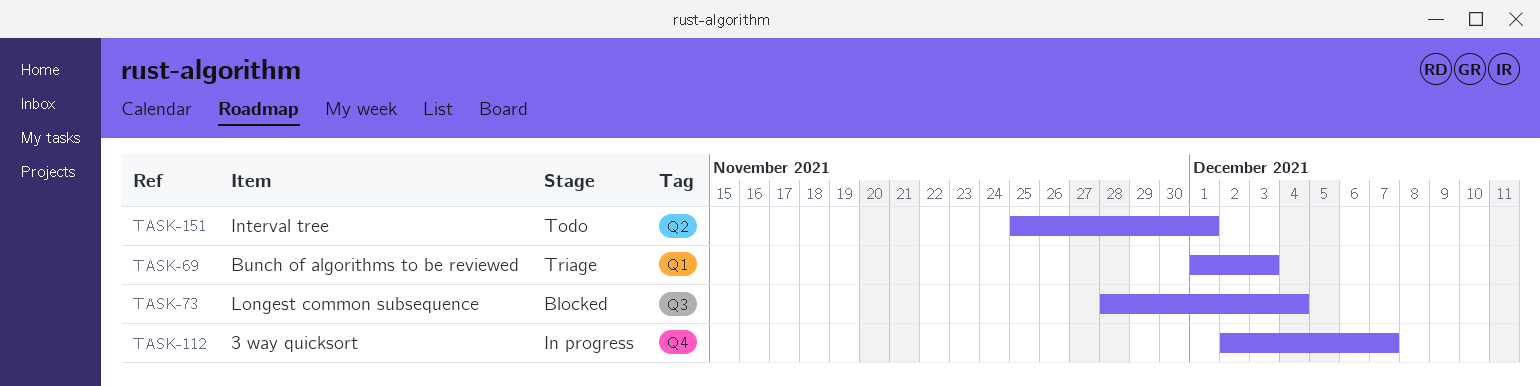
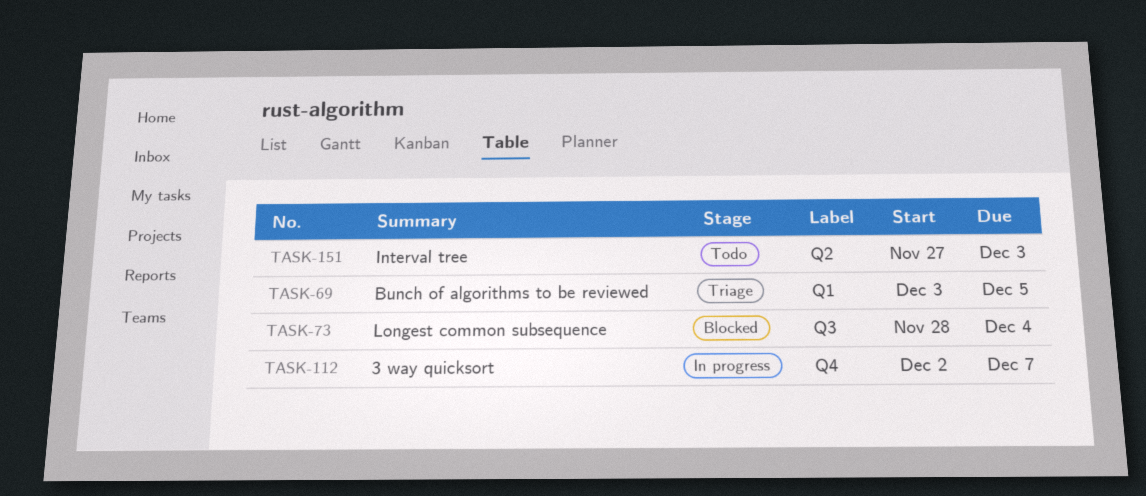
TASK-69, start: Dec 1 -> Dec 3
TASK-69, due: Dec 3 -> Dec 5
TASK-151, start: Nov 25 -> Nov 27
TASK-151, due: Dec 1 -> Dec 3

